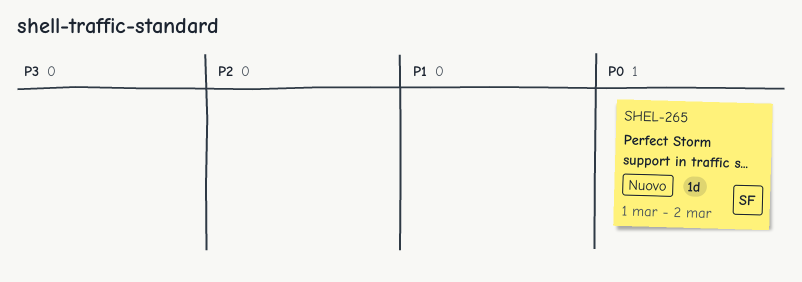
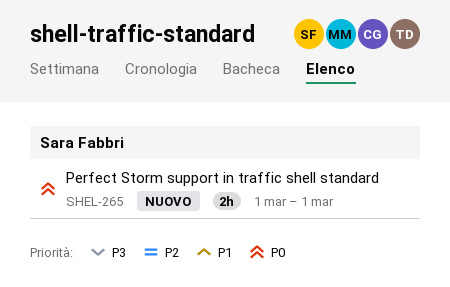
SHEL-265, estimate: 1d -> 2h
SHEL-265, due: Mar 2 -> Mar 1

